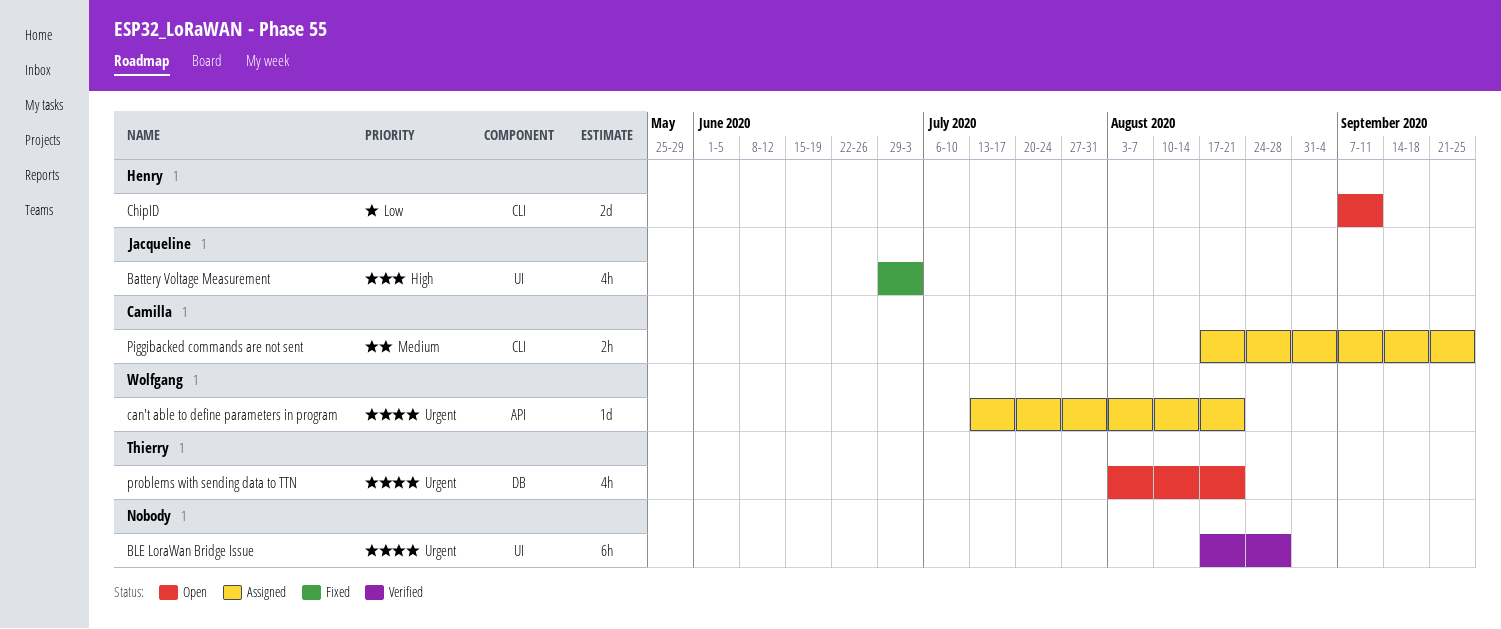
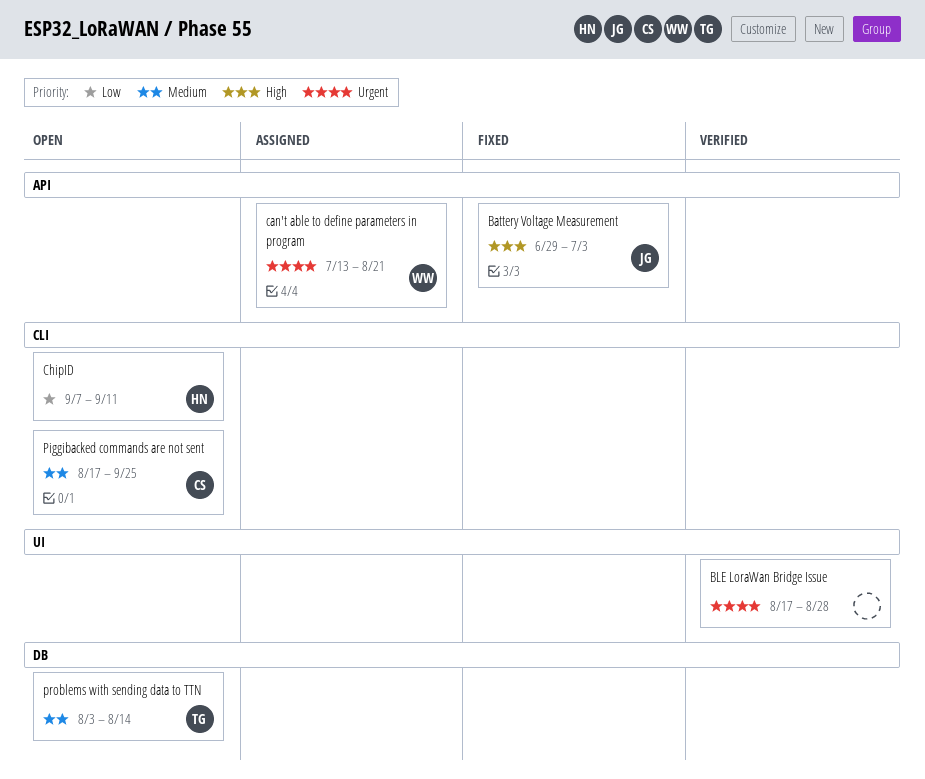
Battery Voltage Measurement, label: UI -> API
Piggibacked commands are not sent, status: Assigned -> Open
problems with sending data to TTN, priority: Urgent -> Medium
problems with sending data to TTN, due: Aug 21 -> Aug 14

